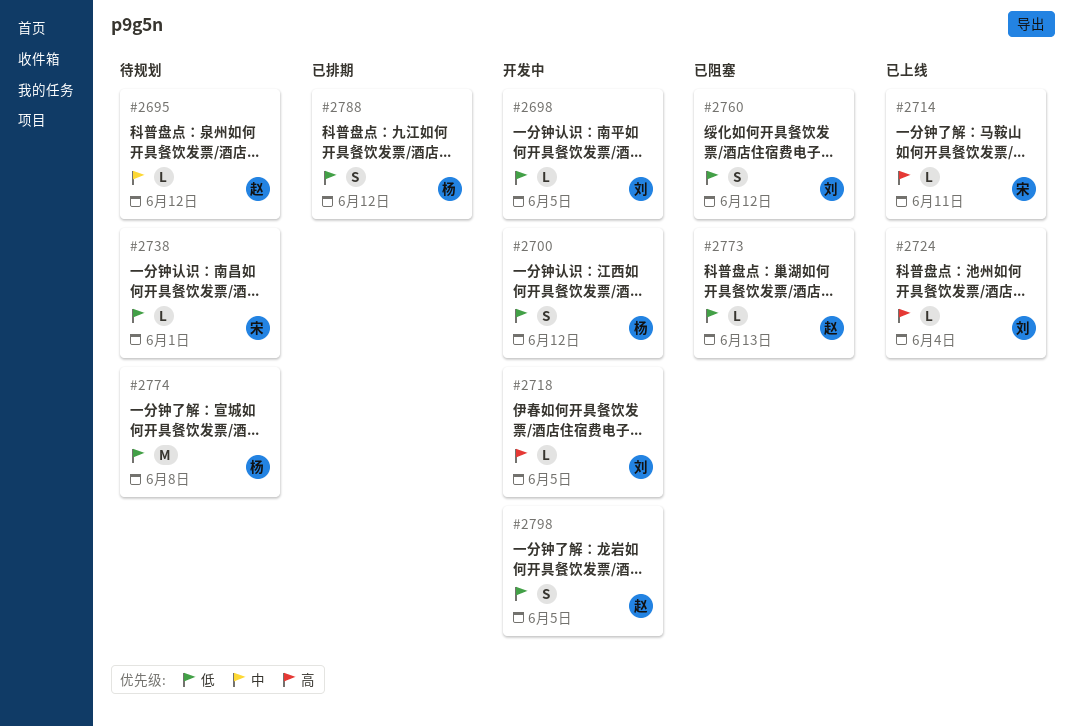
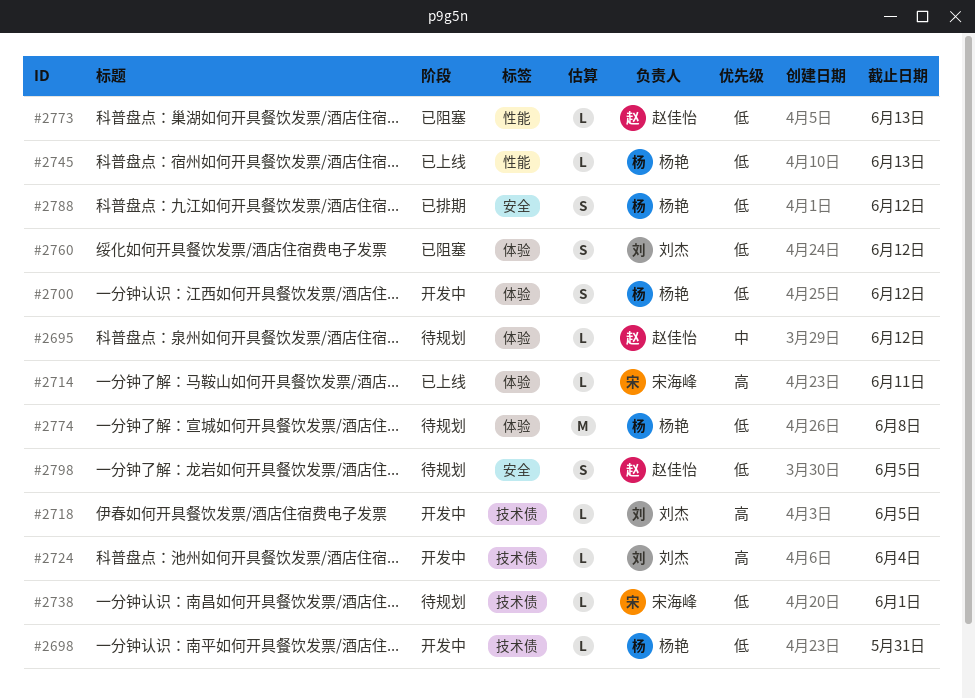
#2698, owner: 刘杰 -> 杨艳
#2698, due: Jun 5 -> May 31
#2724, status: 已上线 -> 开发中
#2745: none -> present
#2798, status: 开发中 -> 待规划

